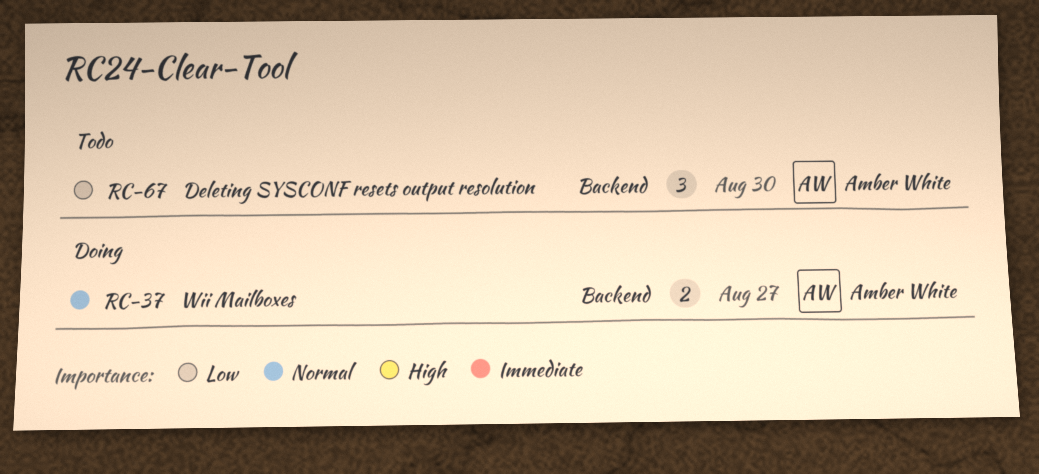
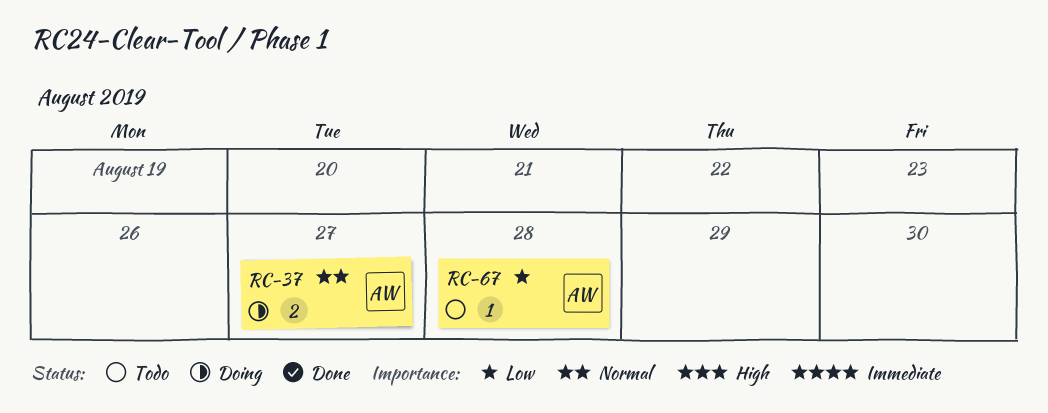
RC-67, estimate: 3 -> 1
RC-67, due: Aug 30 -> Aug 28

